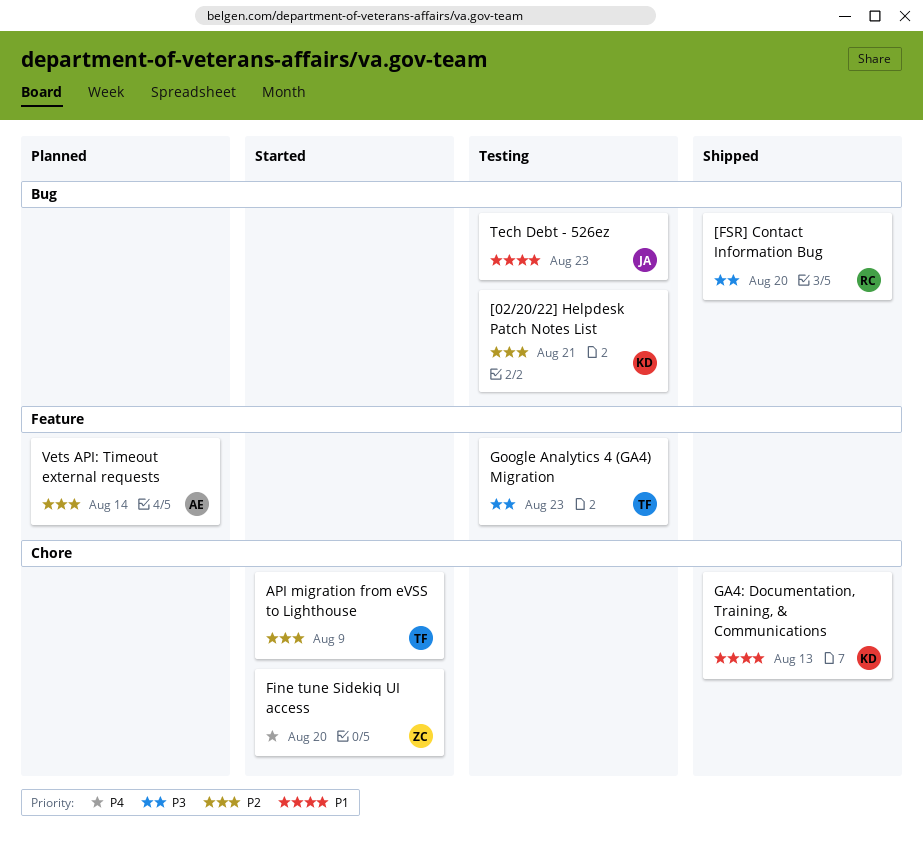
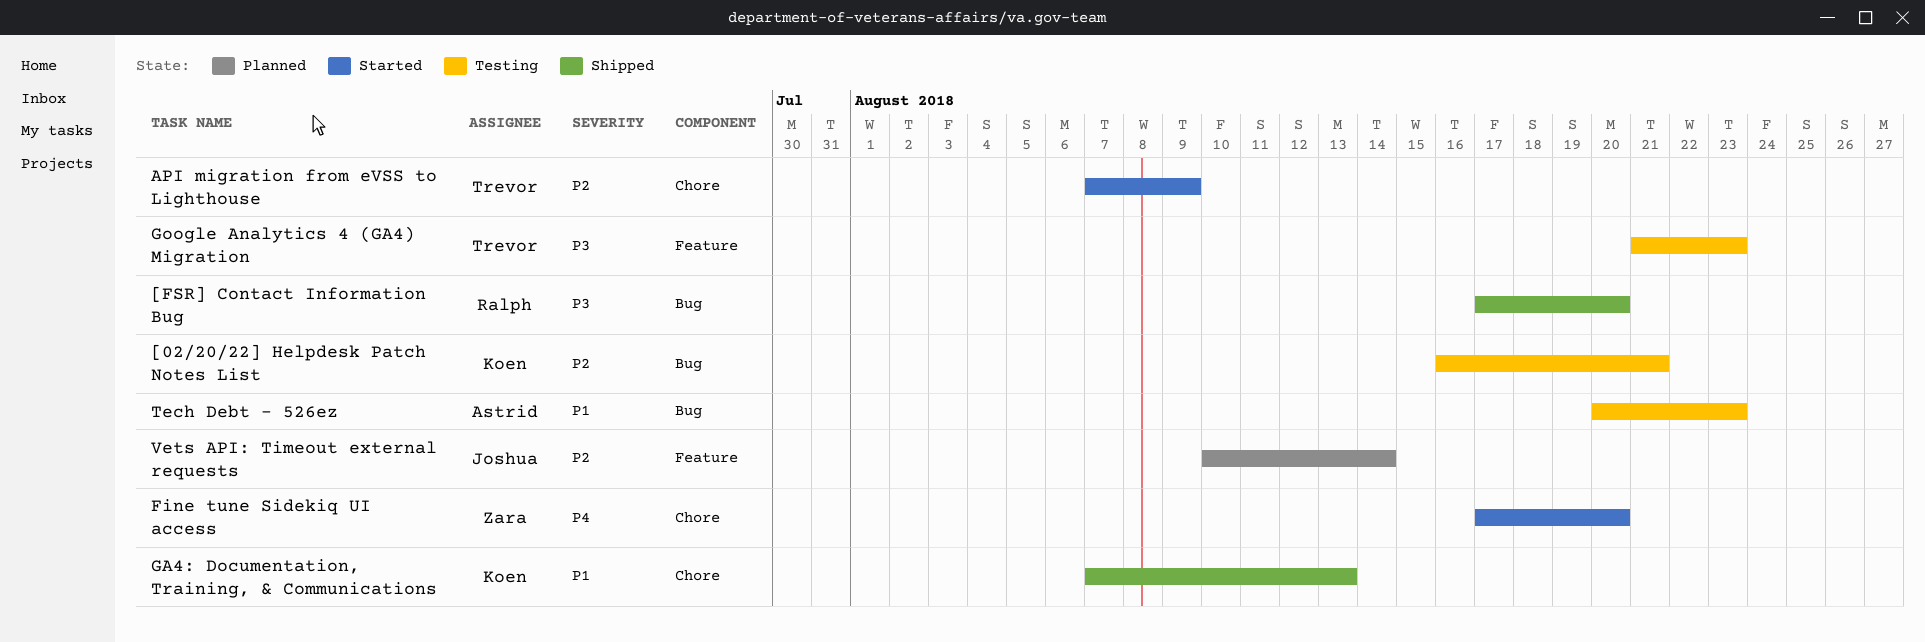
Tech Debt - 526ez, owner: Joshua -> Astrid
Vets API: Timeout external requests, owner: Astrid -> Joshua

